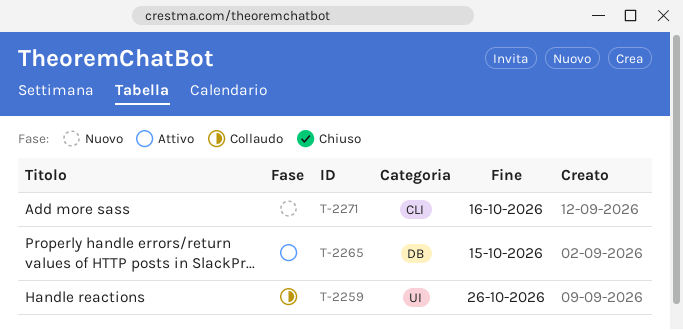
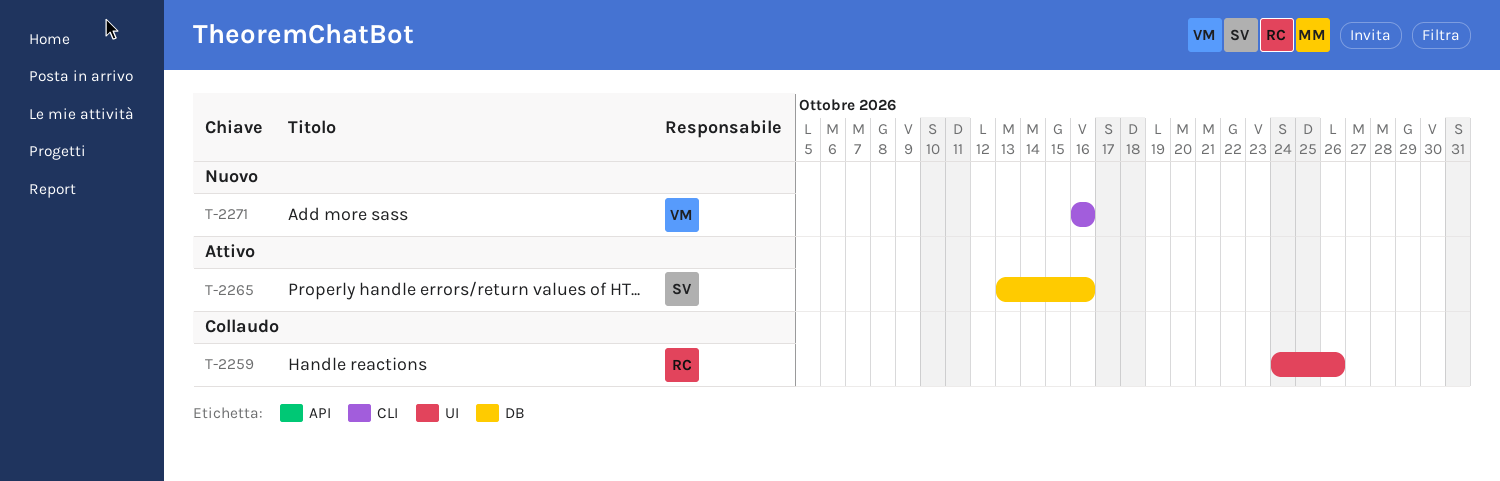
T-2265, due: Oct 15 -> Oct 16

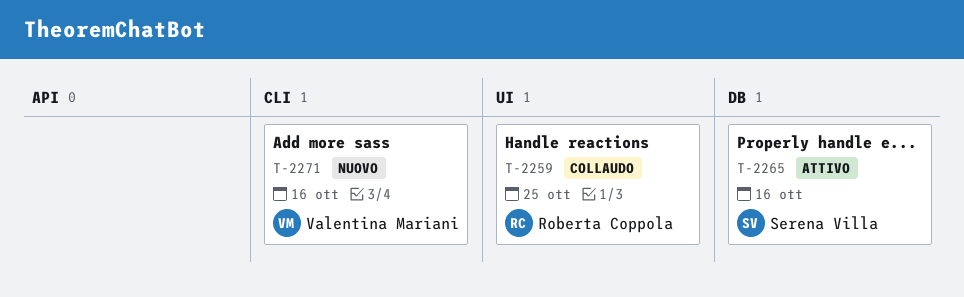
T-2259, due: Oct 26 -> Oct 25

